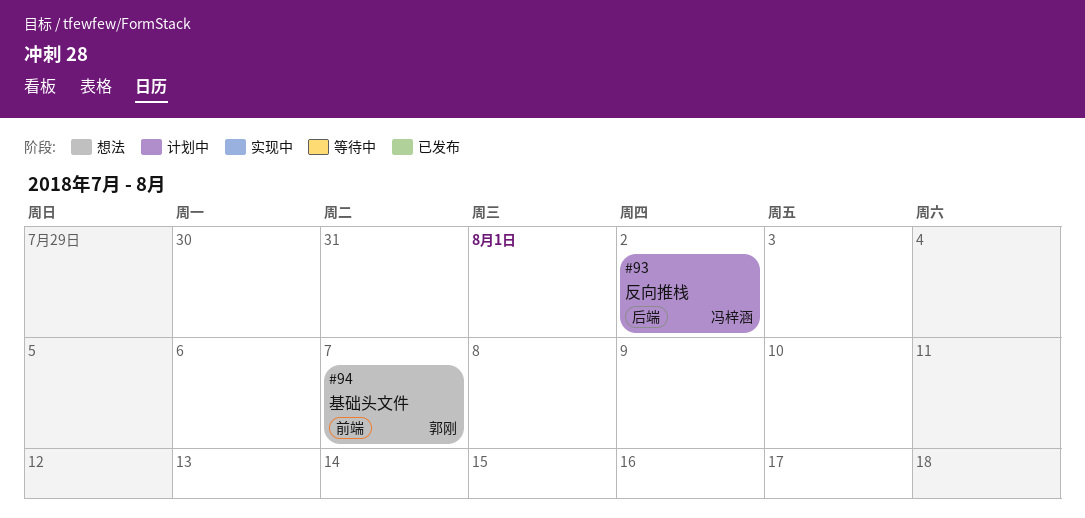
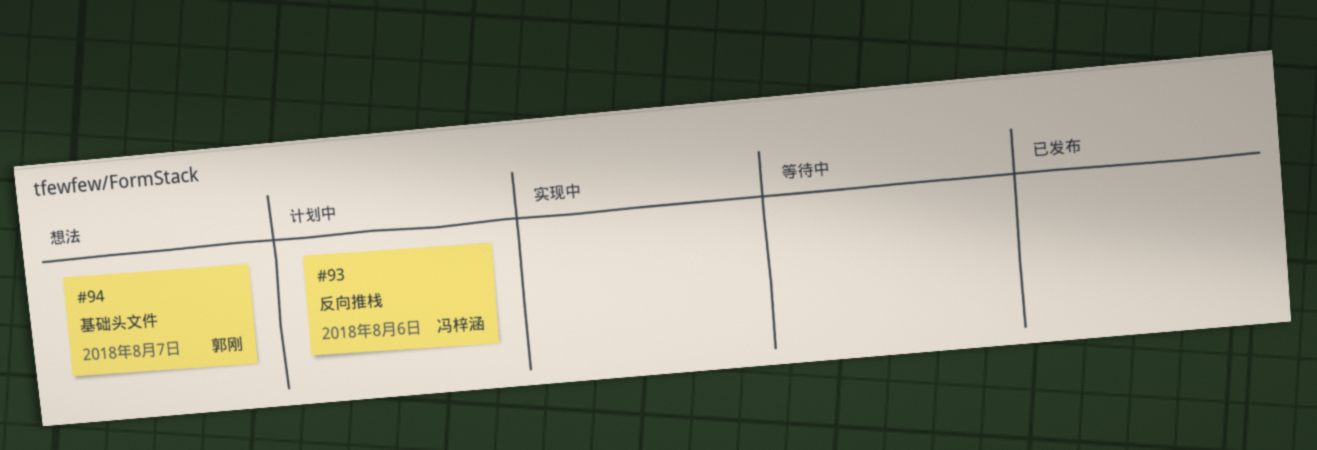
#93, due: Aug 2 -> Aug 6

